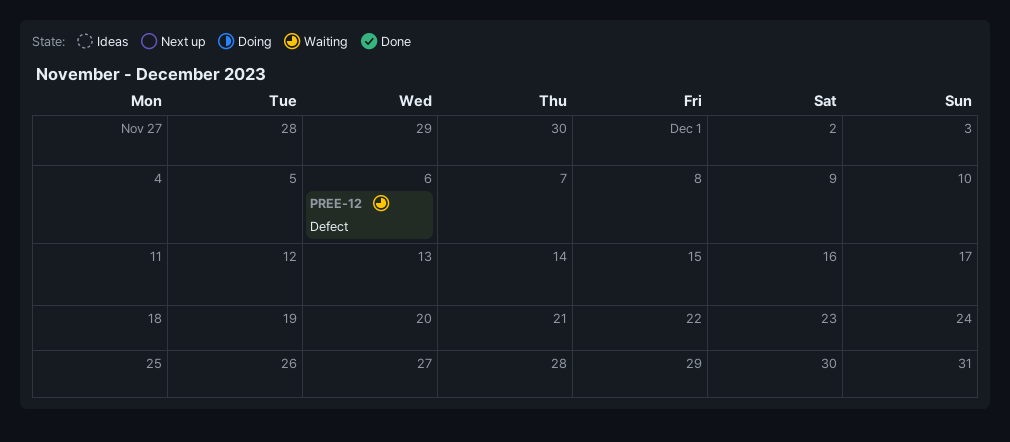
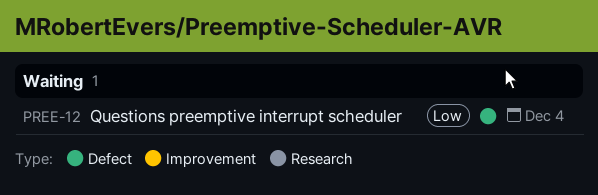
PREE-12, due: Dec 6 -> Dec 4

